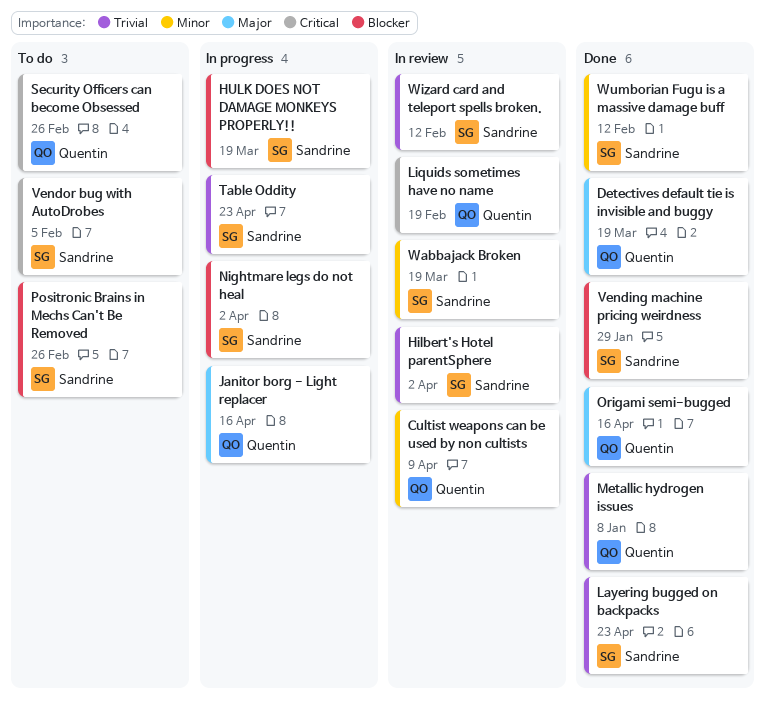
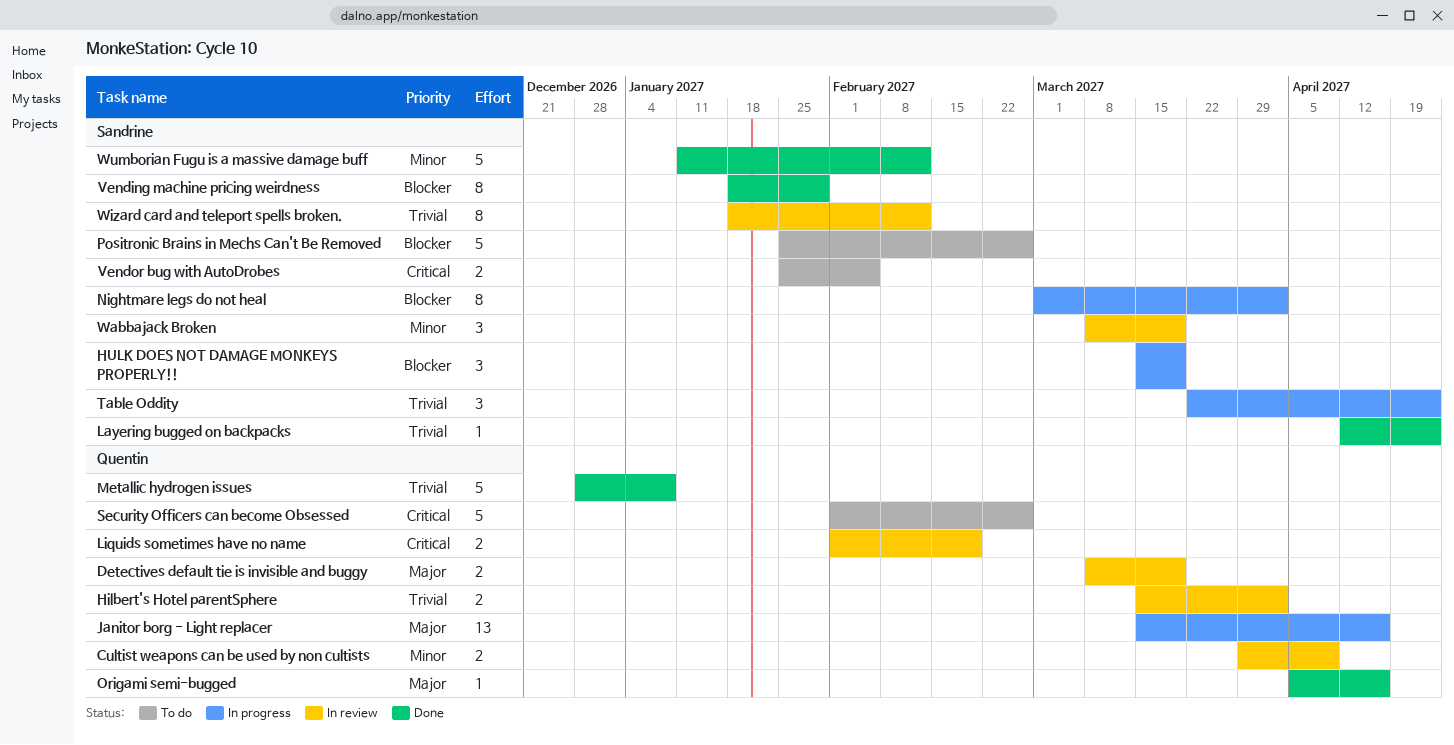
Detectives default tie is invisible and buggy, status: Done -> In review
Hilbert's Hotel parentSphere, owner: Sandrine -> Quentin

